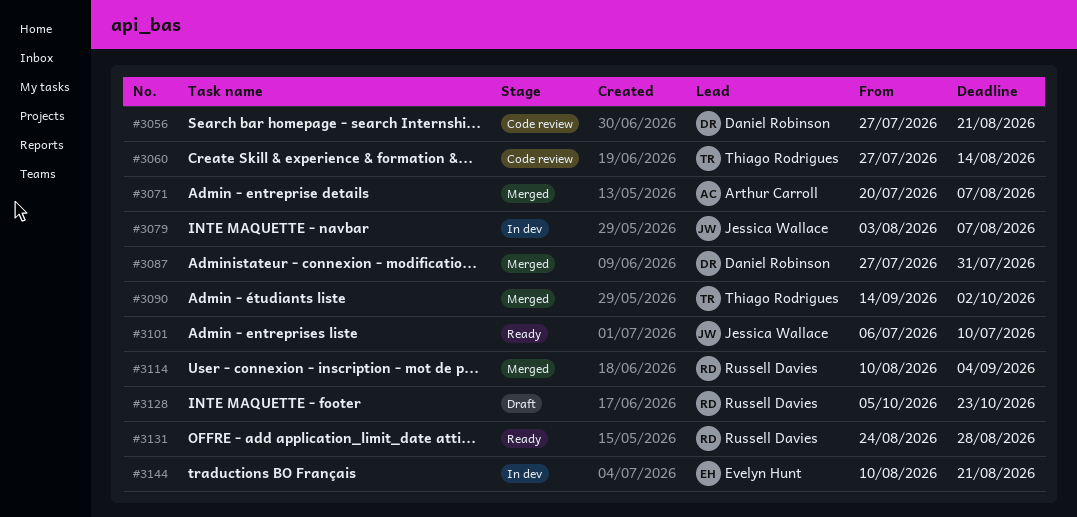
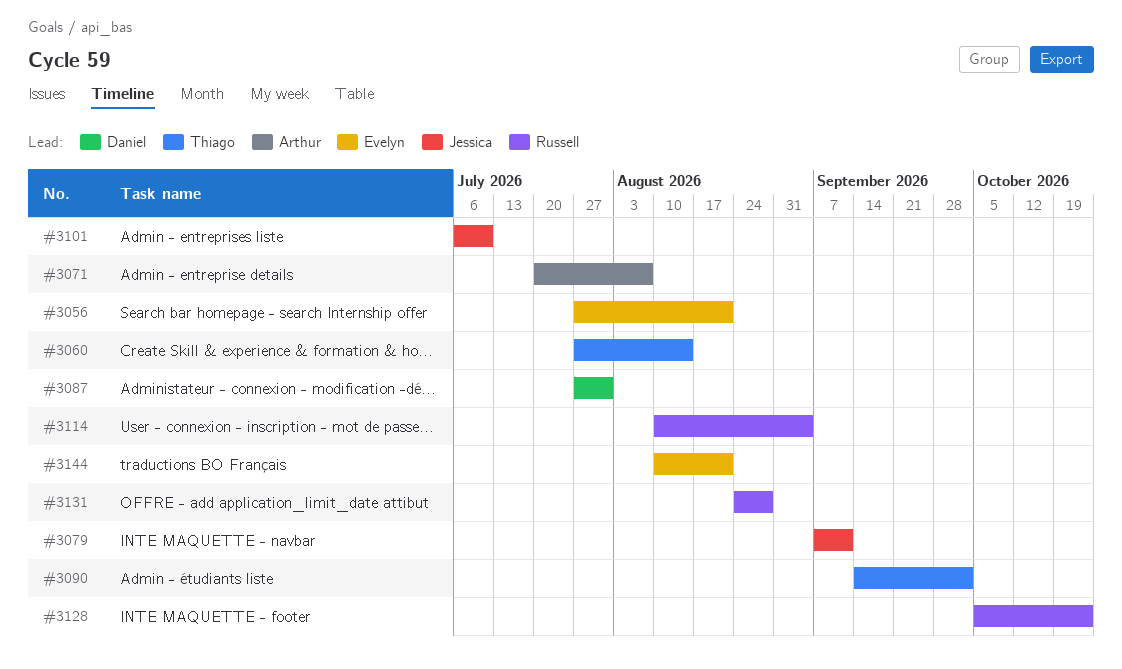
#3056, owner: Daniel Robinson -> Evelyn Hunt
#3079, start: Aug 3 -> Sep 7
#3079, due: Aug 7 -> Sep 11

